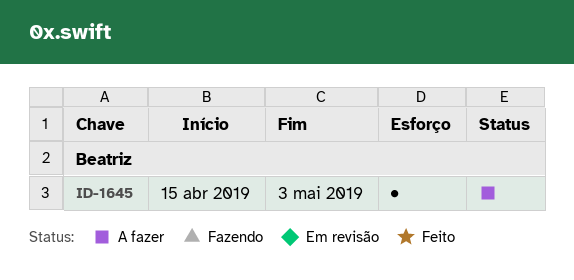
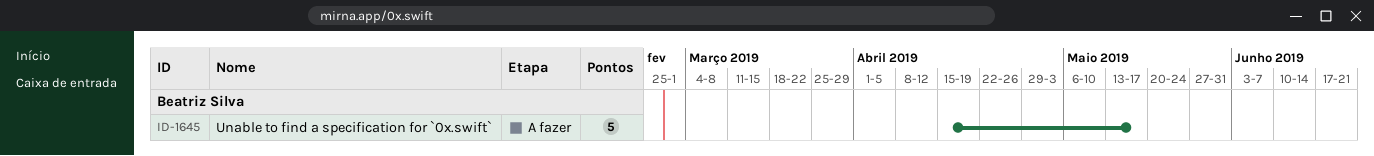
ID-1645, estimate: 1 -> 5
ID-1645, due: May 3 -> May 17

